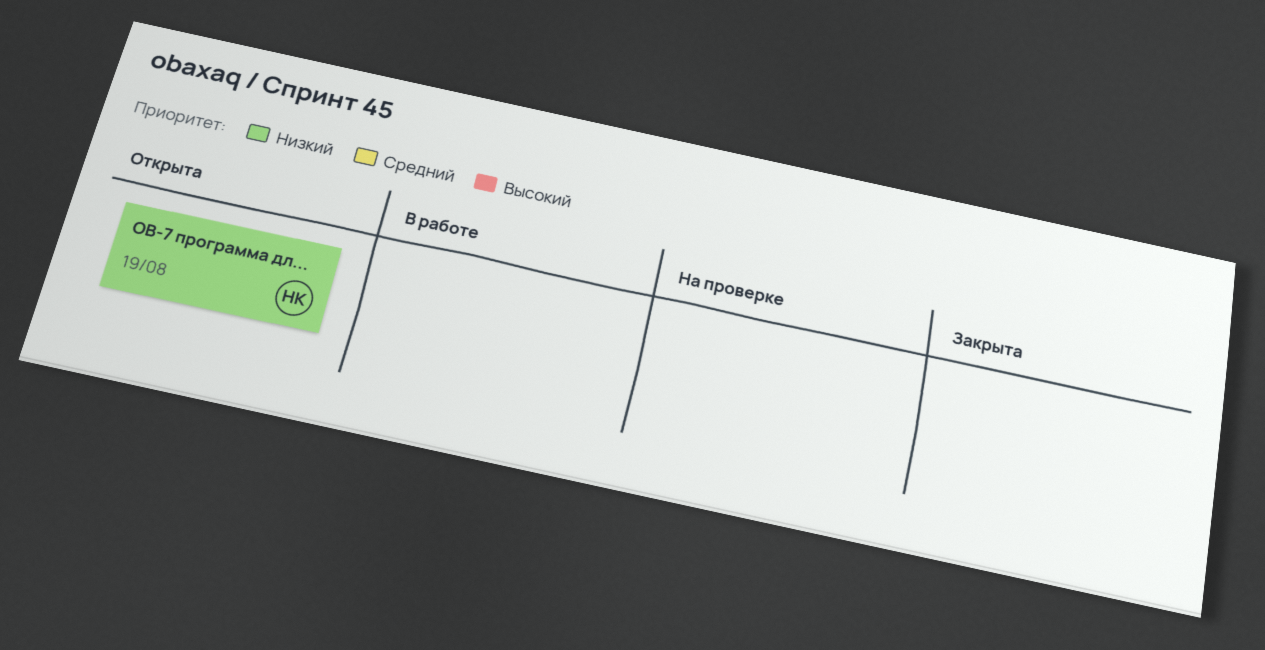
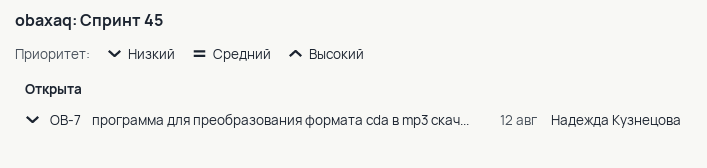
OB-7, due: Aug 19 -> Aug 12

